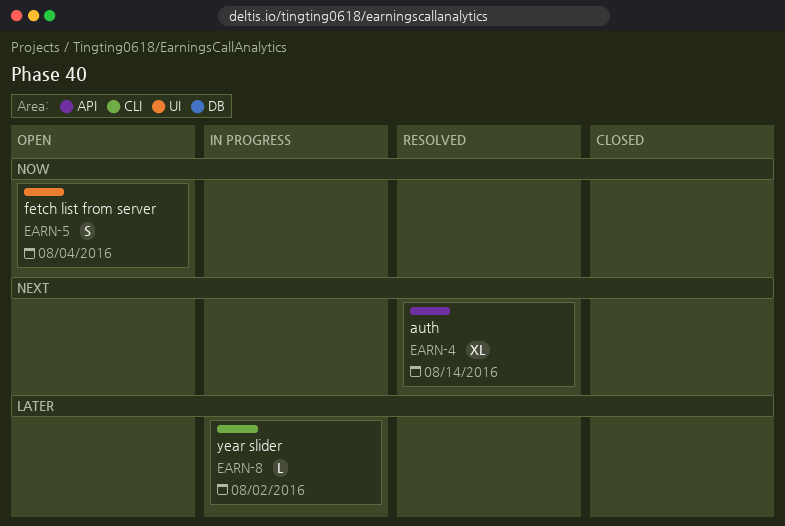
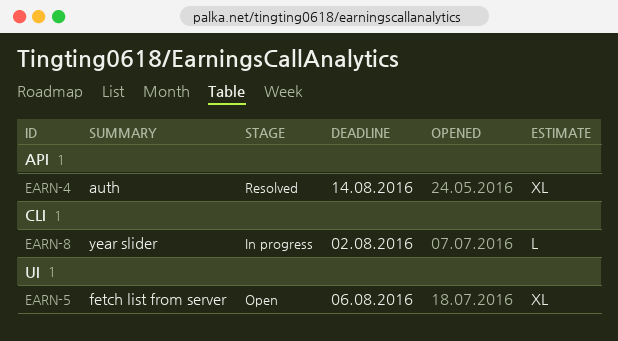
EARN-5, estimate: S -> XL
EARN-5, due: Aug 4 -> Aug 6

